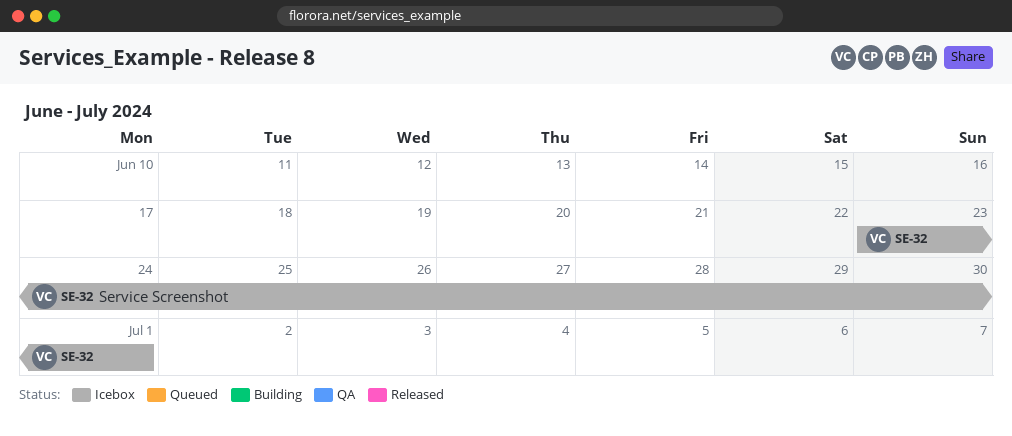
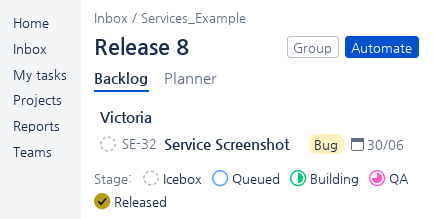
SE-32, due: Jul 1 -> Jun 30

